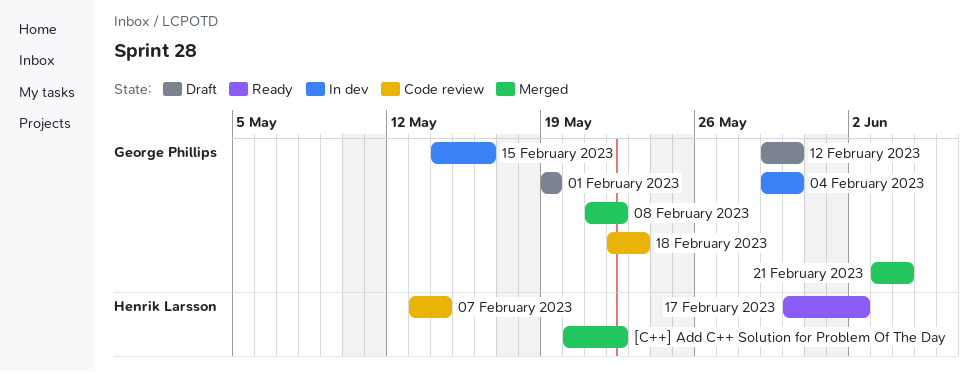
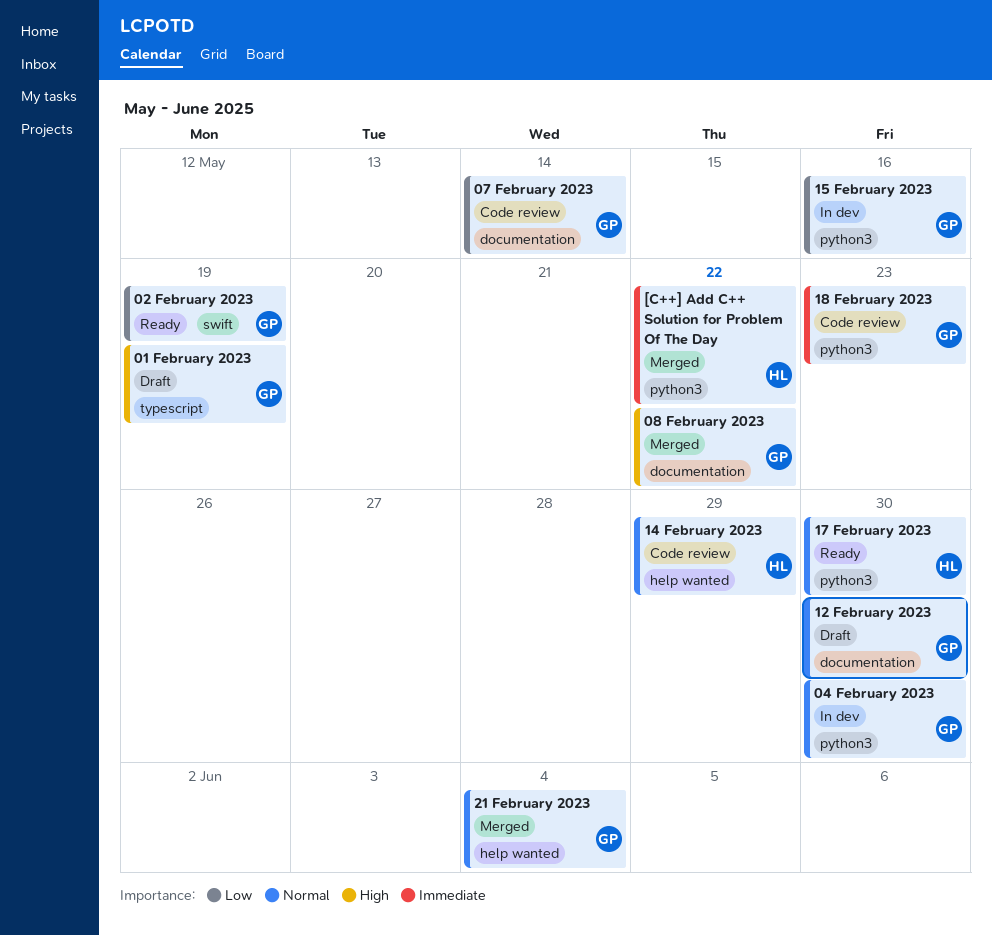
02 February 2023: none -> present
07 February 2023, owner: Henrik Larsson -> George Phillips
14 February 2023: none -> present
17 February 2023, due: Jun 2 -> May 30

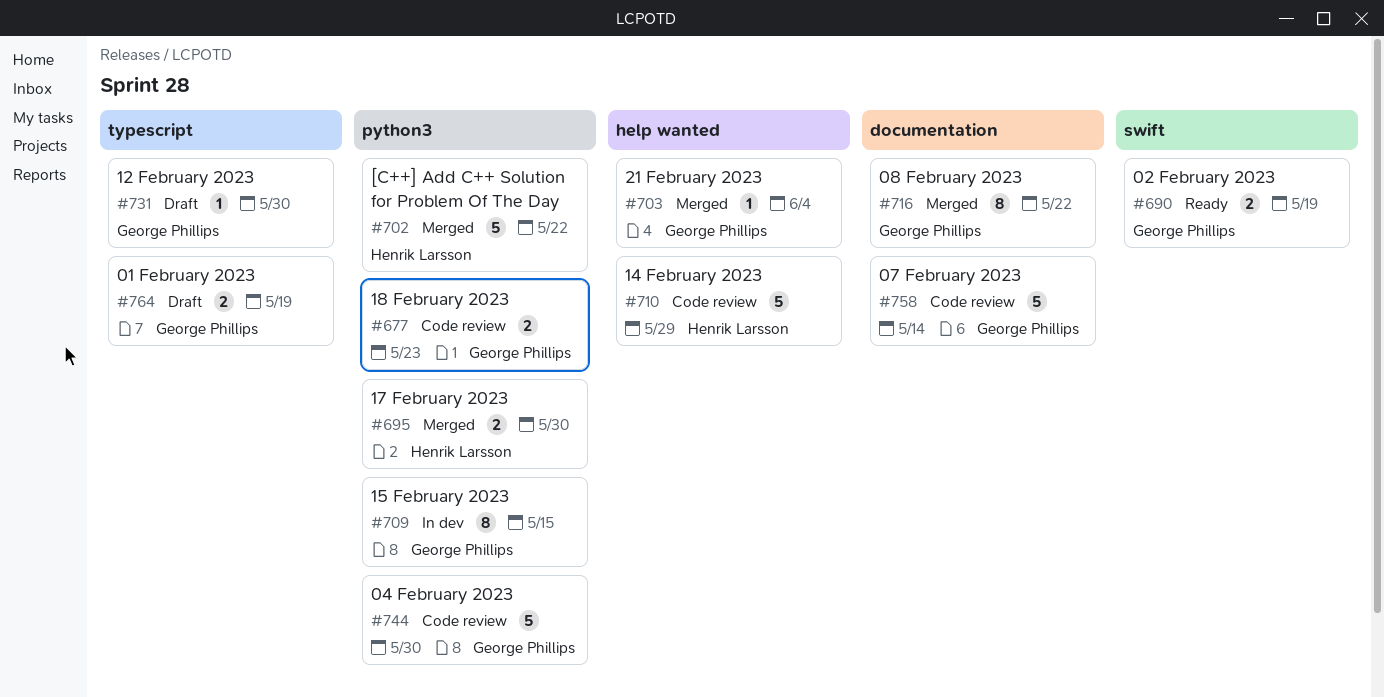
04 February 2023, status: In dev -> Code review
12 February 2023, label: documentation -> typescript
15 February 2023, due: May 16 -> May 15
17 February 2023, status: Ready -> Merged

